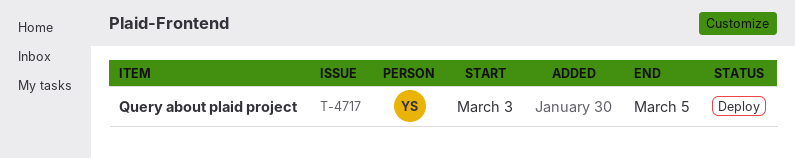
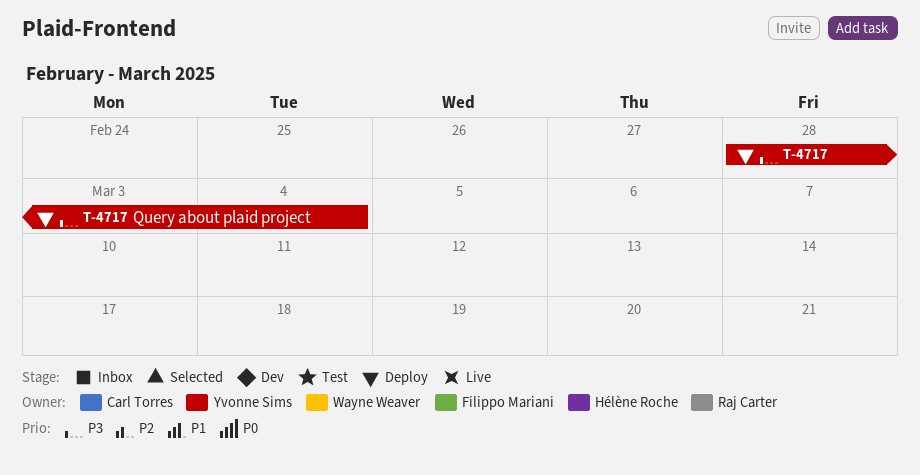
T-4717, start: Mar 3 -> Feb 28
T-4717, due: Mar 5 -> Mar 4

